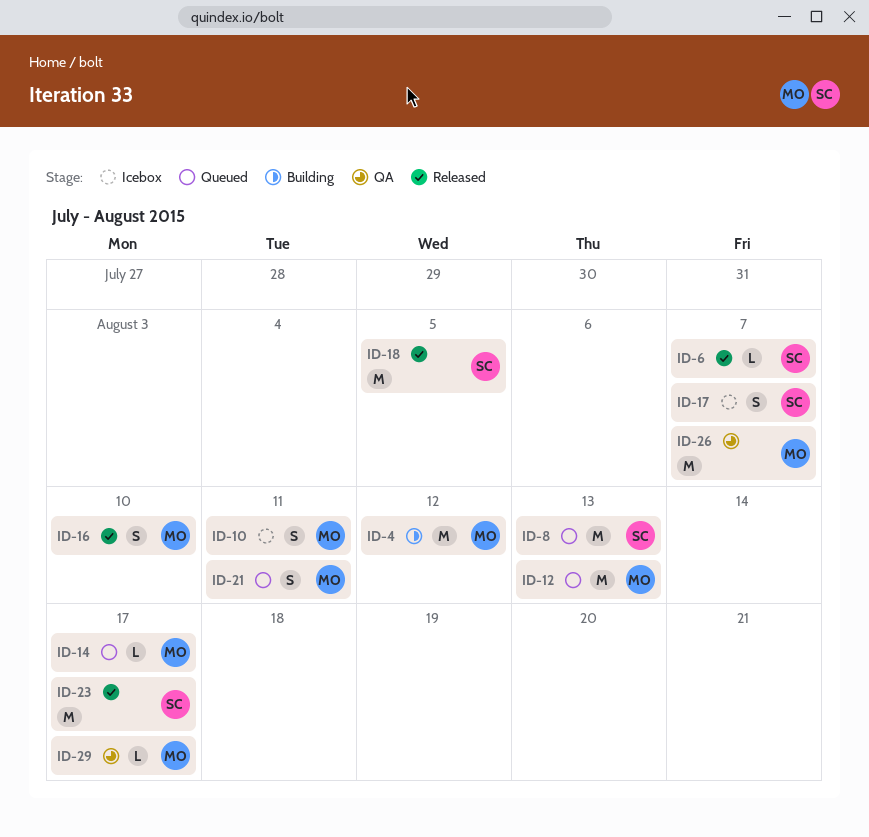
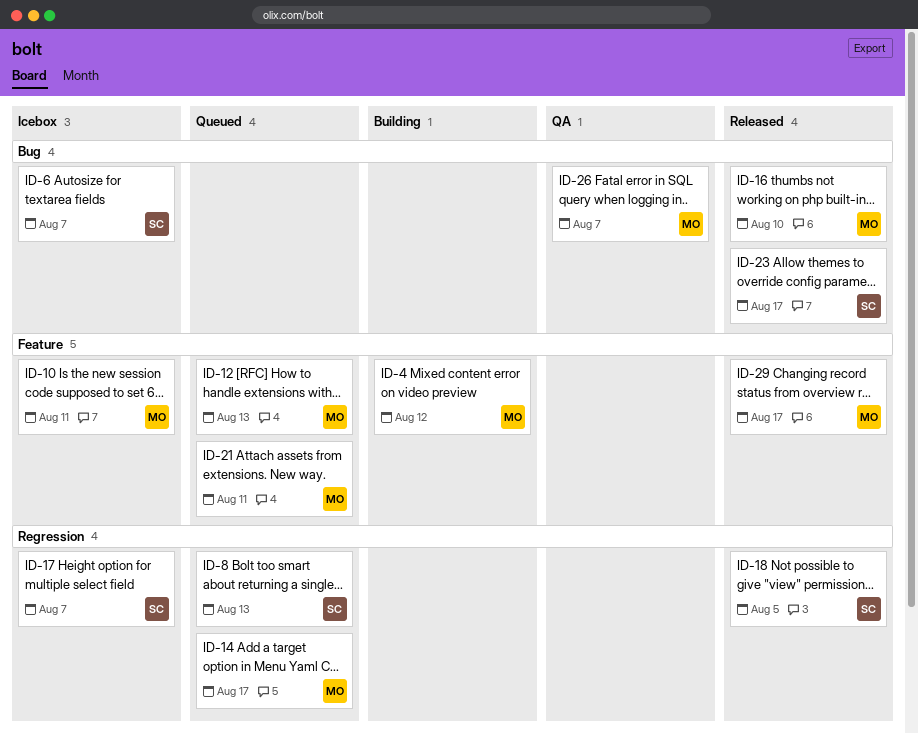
ID-6, status: Released -> Icebox
ID-29, status: QA -> Released

